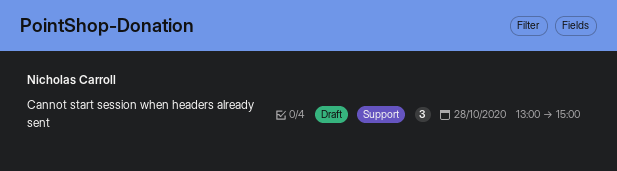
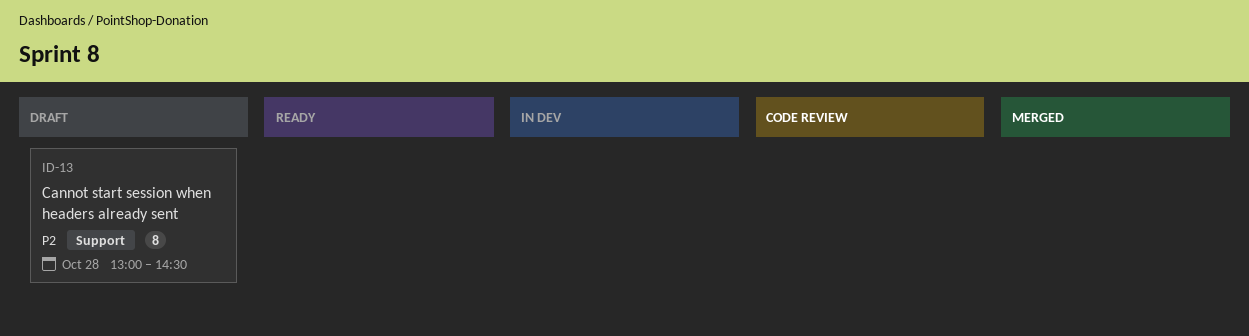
Cannot start session when headers already sent, estimate: 3 -> 8
Cannot start session when headers already sent, ends: 15:00 -> 14:30

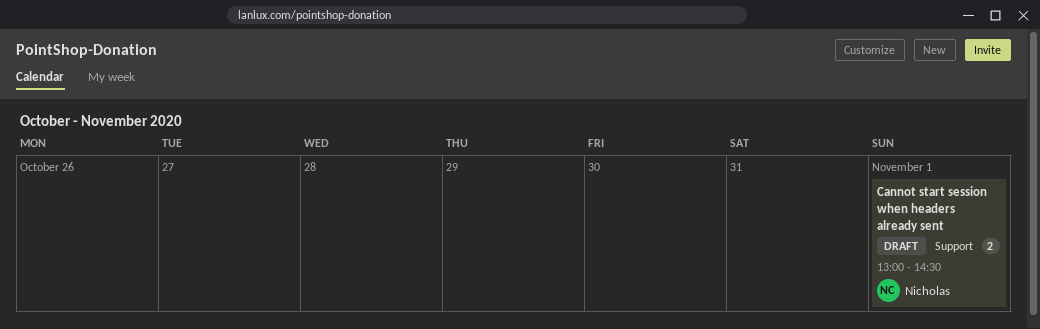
Cannot start session when headers already sent, estimate: 8 -> 2
Cannot start session when headers already sent, day: Oct 28 -> Nov 1

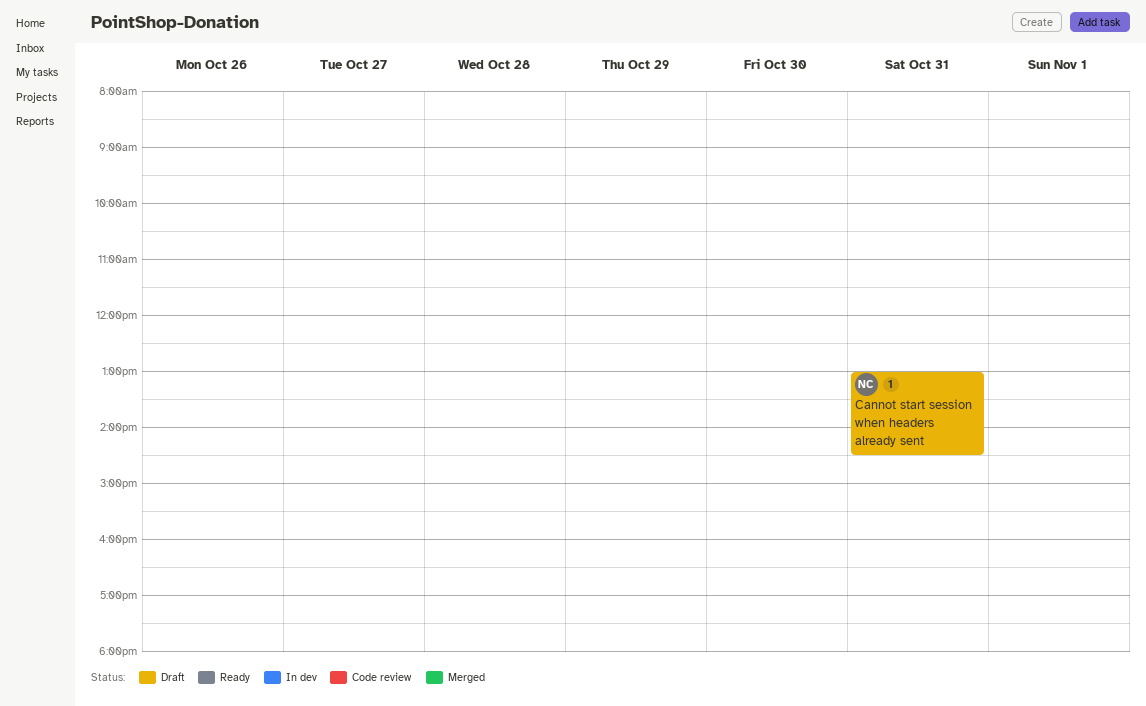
Cannot start session when headers already sent, estimate: 2 -> 1
Cannot start session when headers already sent, day: Nov 1 -> Oct 31

